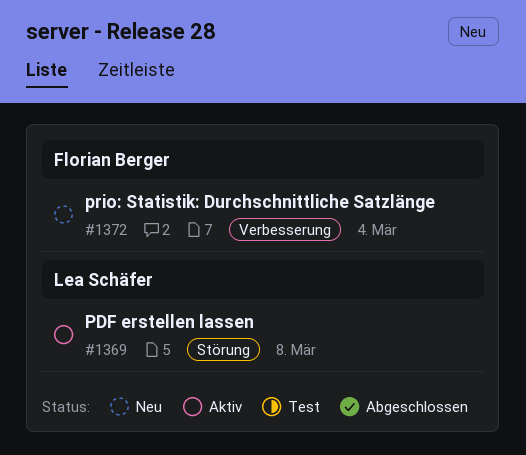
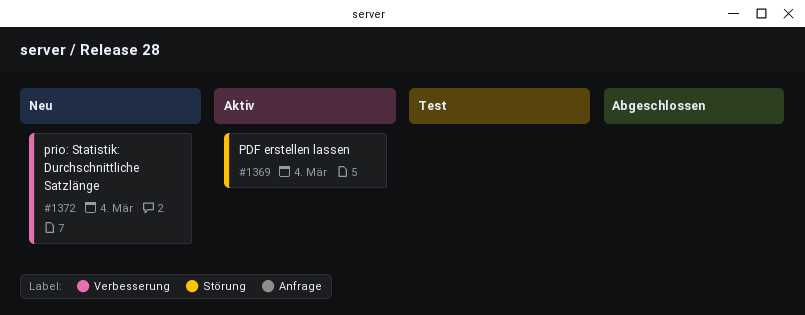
#1369, due: Mar 8 -> Mar 4

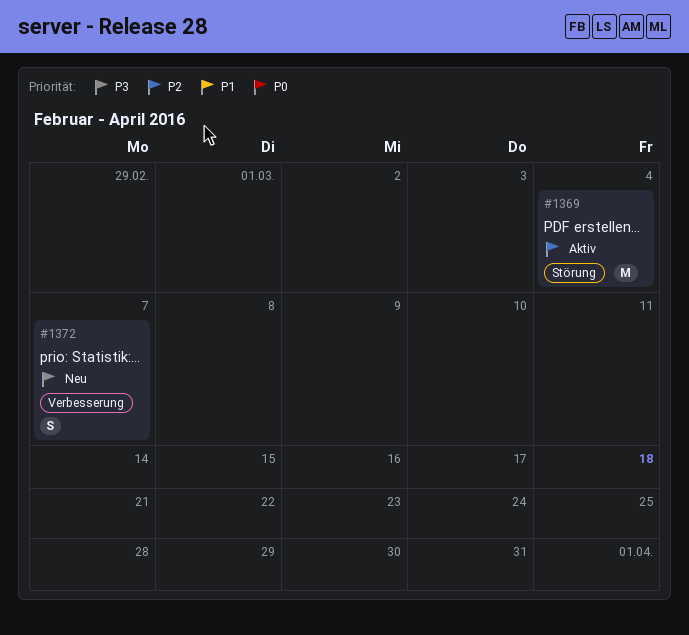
#1372, due: Mar 4 -> Mar 7

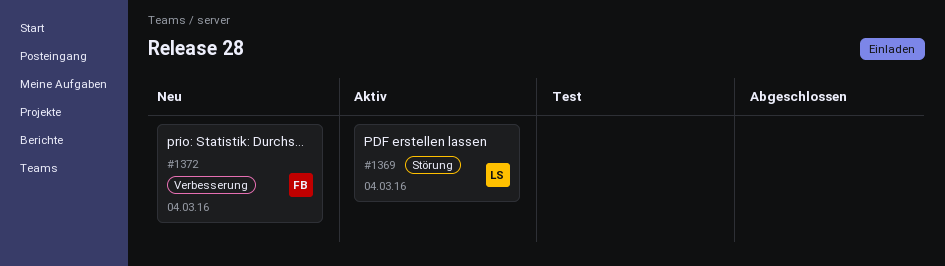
#1372, due: Mar 7 -> Mar 4

